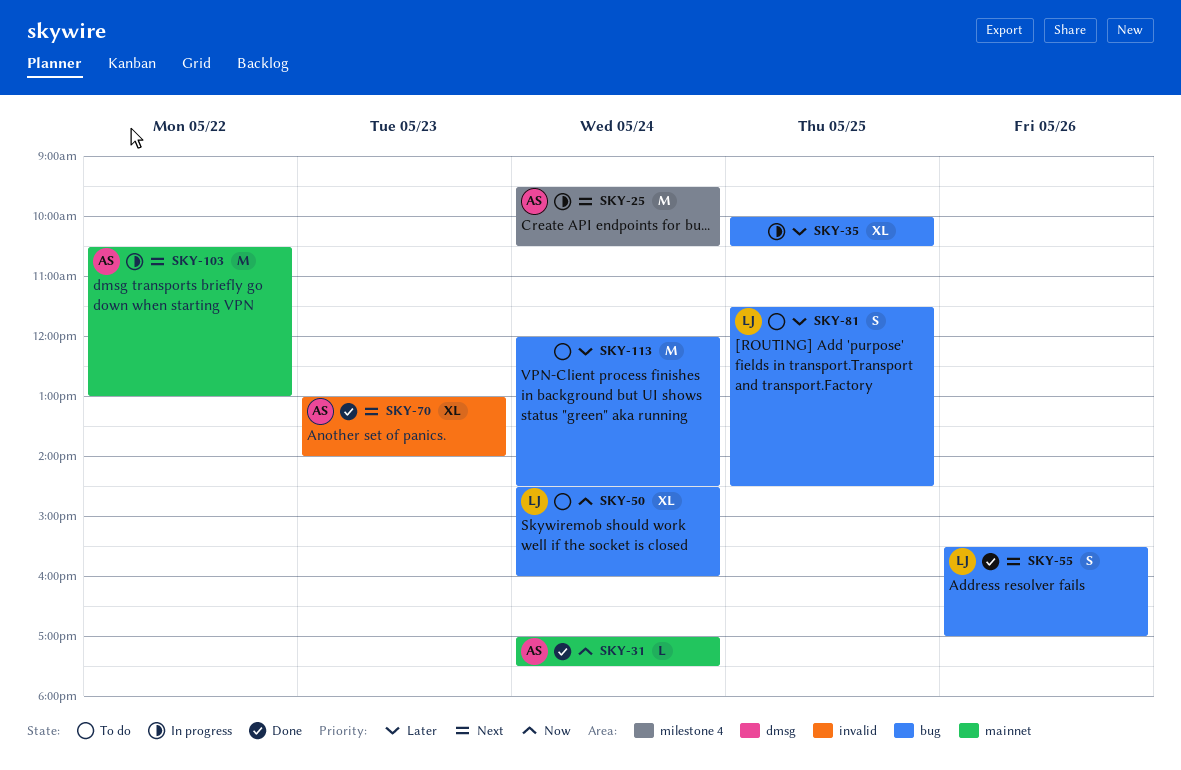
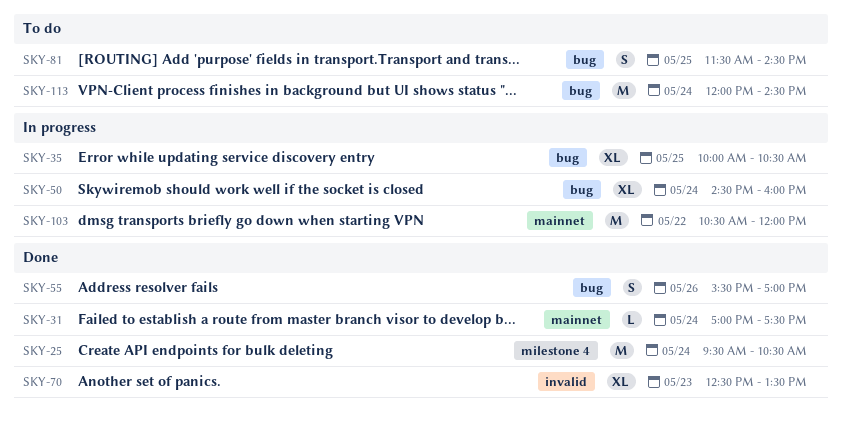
SKY-25, status: In progress -> Done
SKY-50, status: To do -> In progress
SKY-70, begins: 13:00 -> 12:30
SKY-70, ends: 14:00 -> 13:30
SKY-103, ends: 13:00 -> 12:00

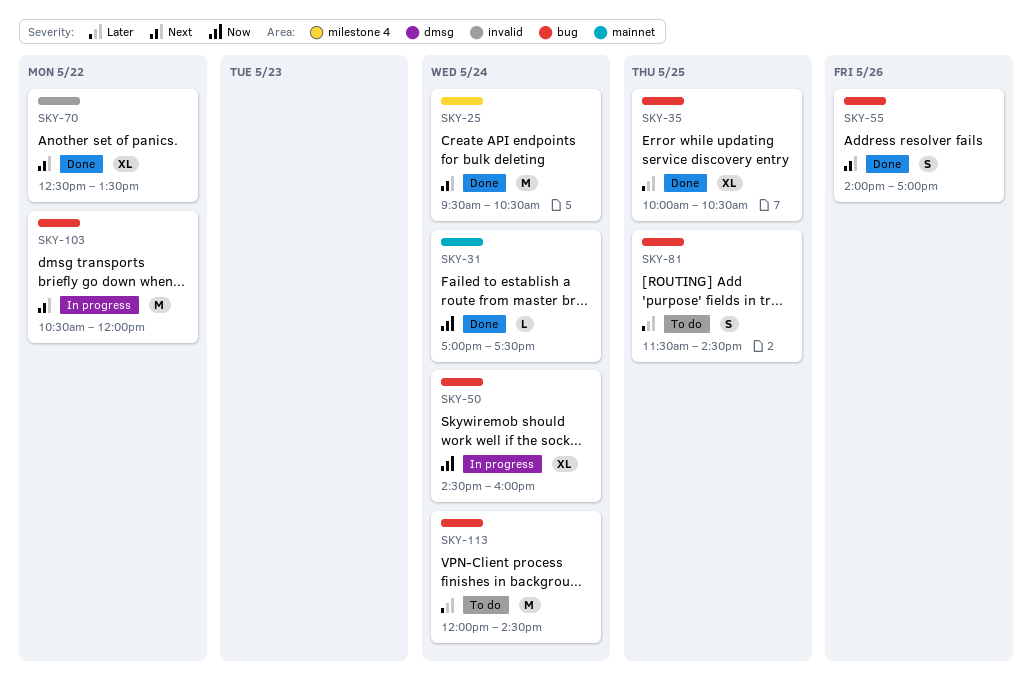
SKY-35, status: In progress -> Done
SKY-55, begins: 15:30 -> 14:00
SKY-70, day: May 23 -> May 22
SKY-103, label: mainnet -> bug

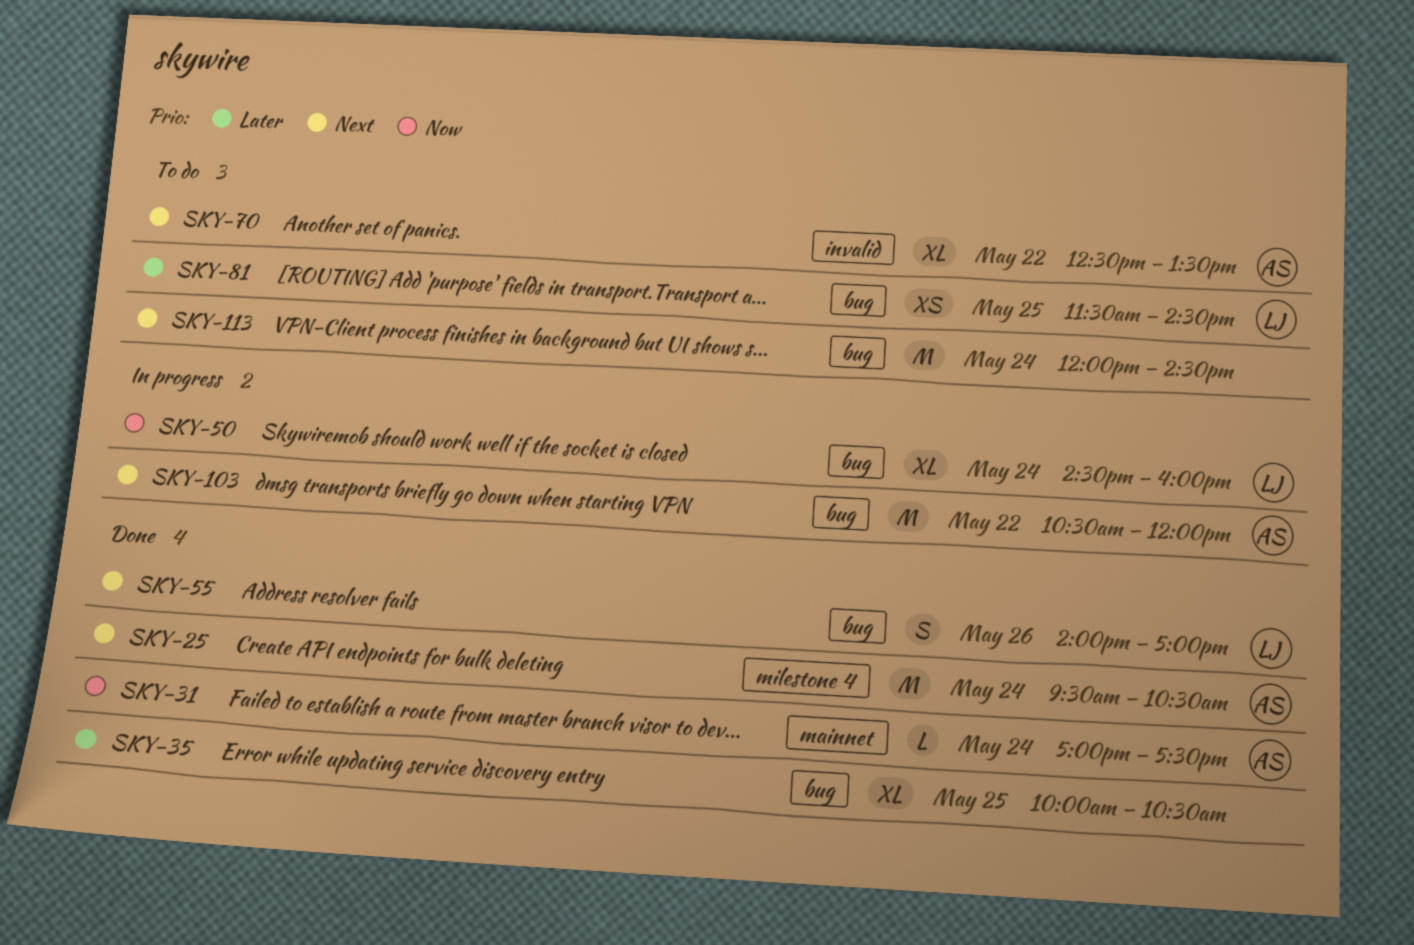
SKY-70, status: Done -> To do
SKY-81, estimate: S -> XS
SKY-113, priority: Later -> Next

